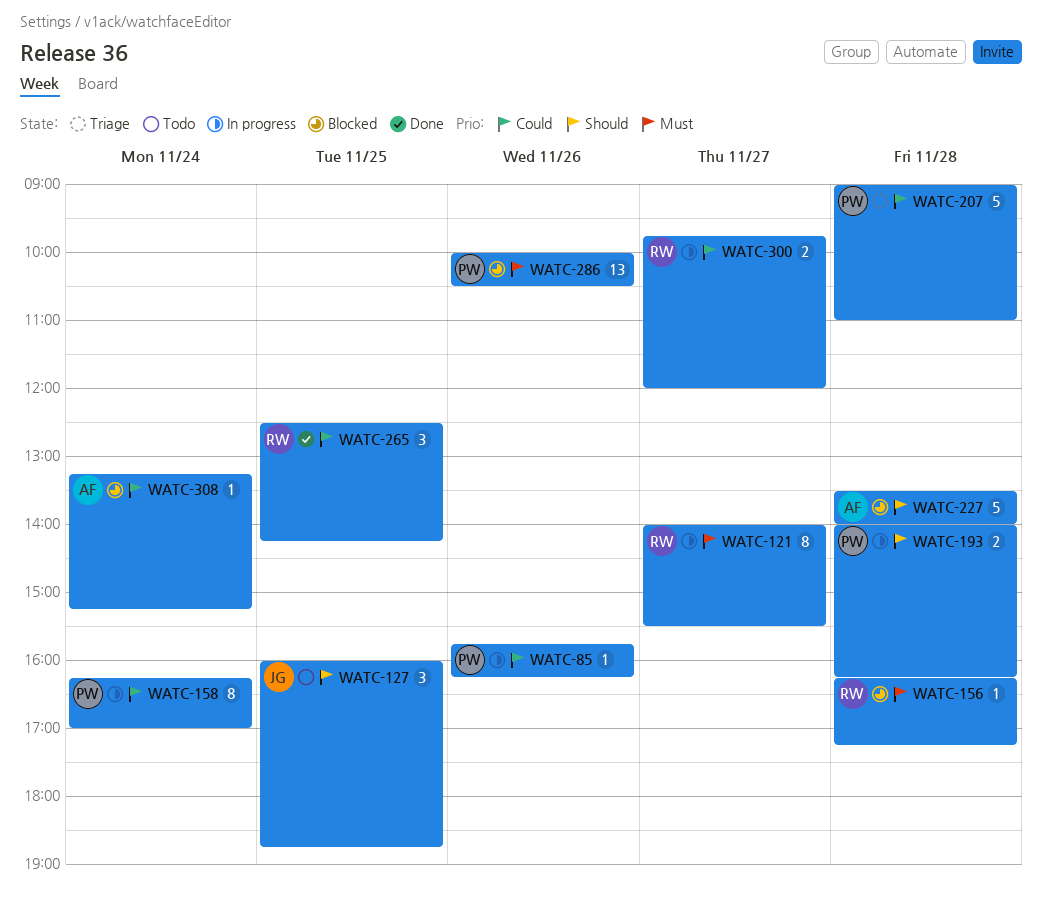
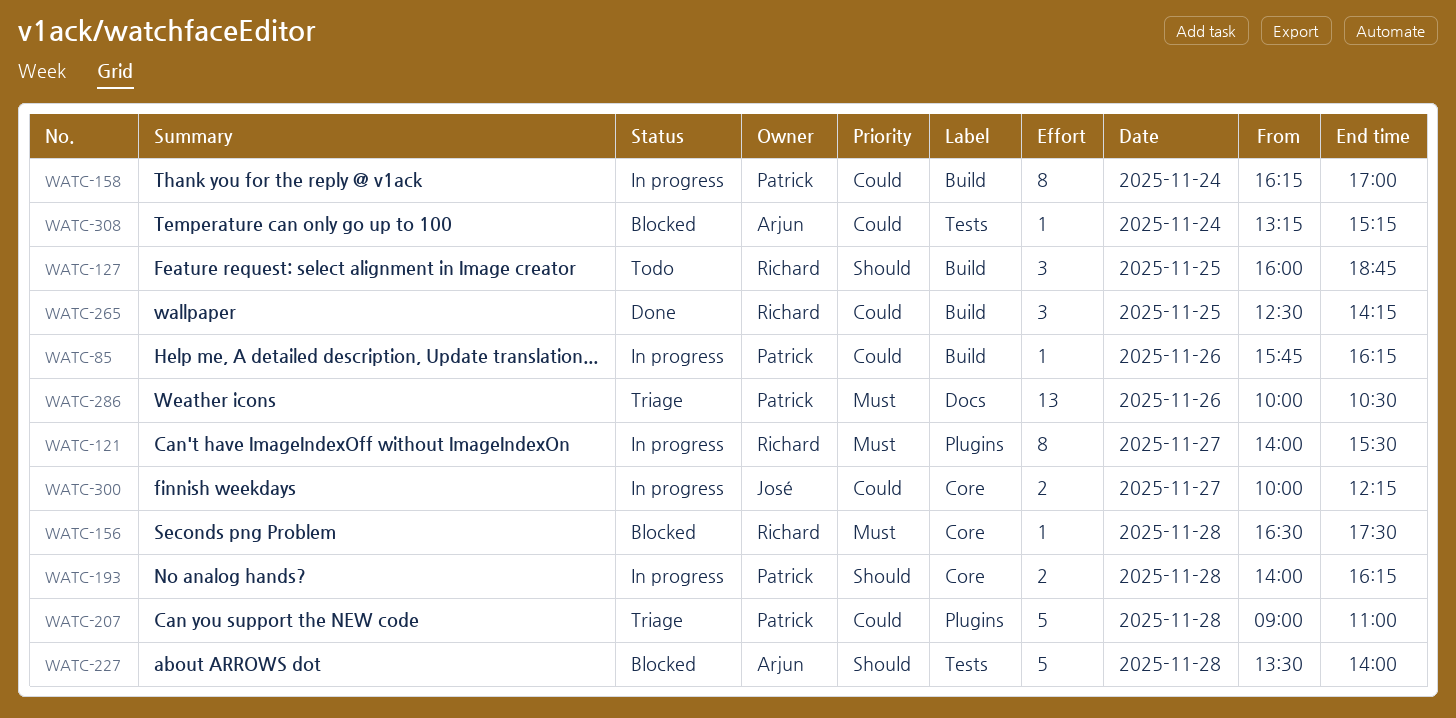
WATC-127, owner: José -> Richard
WATC-156, begins: 16:15 -> 16:30
WATC-156, ends: 17:15 -> 17:30
WATC-286, status: Blocked -> Triage
WATC-300, owner: Richard -> José
WATC-300, begins: 09:45 -> 10:00
WATC-300, ends: 12:00 -> 12:15

